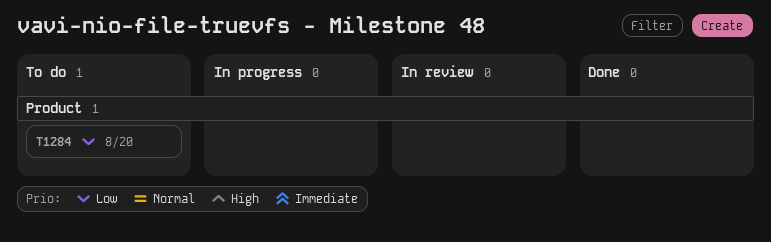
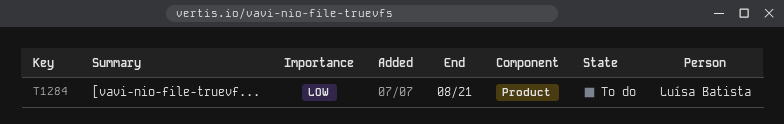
T1284, due: Aug 20 -> Aug 21

